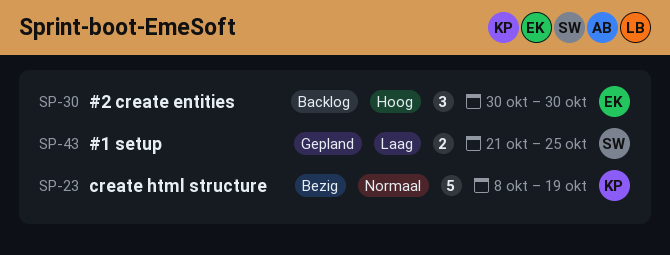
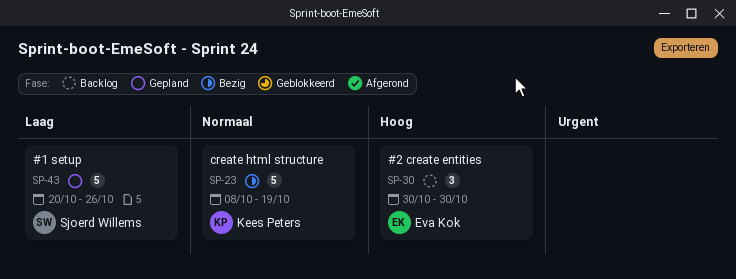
SP-43, estimate: 2 -> 5
SP-43, start: Oct 21 -> Oct 20
SP-43, due: Oct 25 -> Oct 26

